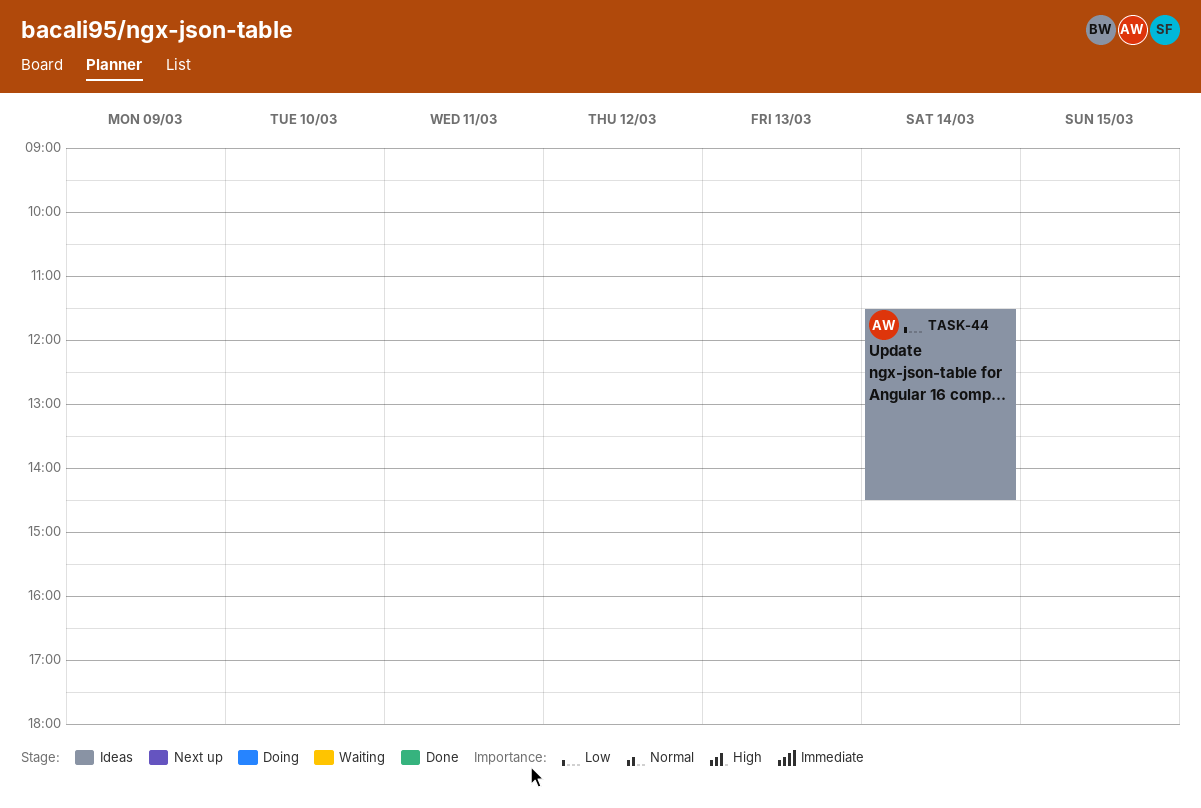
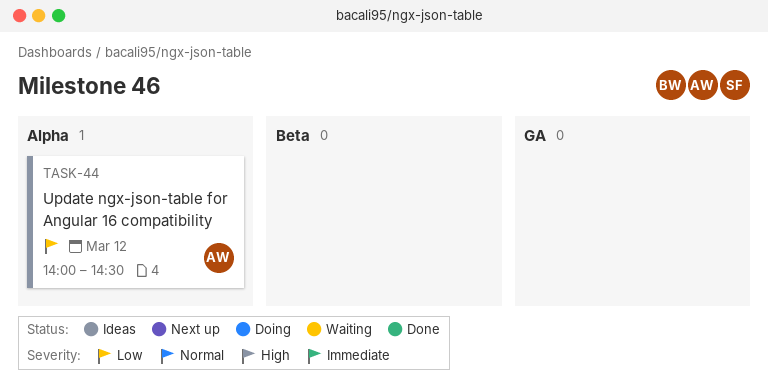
TASK-44, day: Mar 14 -> Mar 12
TASK-44, begins: 11:30 -> 14:00

